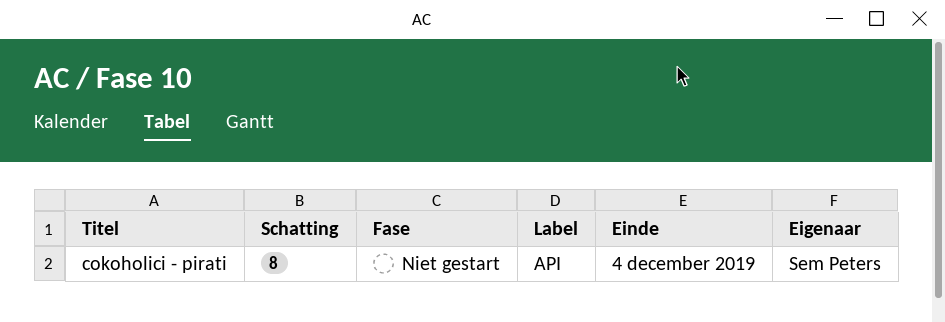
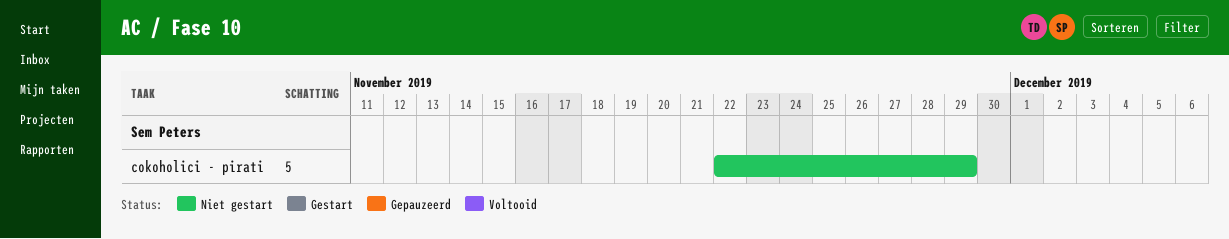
cokoholici - pirati, estimate: 8 -> 5
cokoholici - pirati, due: Dec 4 -> Nov 29

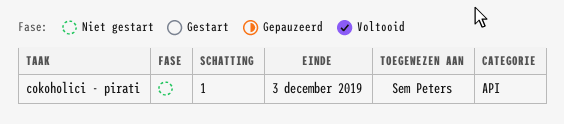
cokoholici - pirati, estimate: 5 -> 1
cokoholici - pirati, due: Nov 29 -> Dec 3

